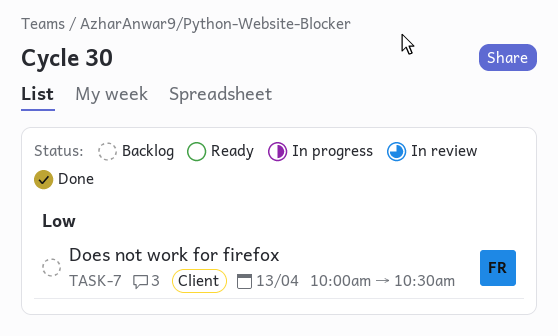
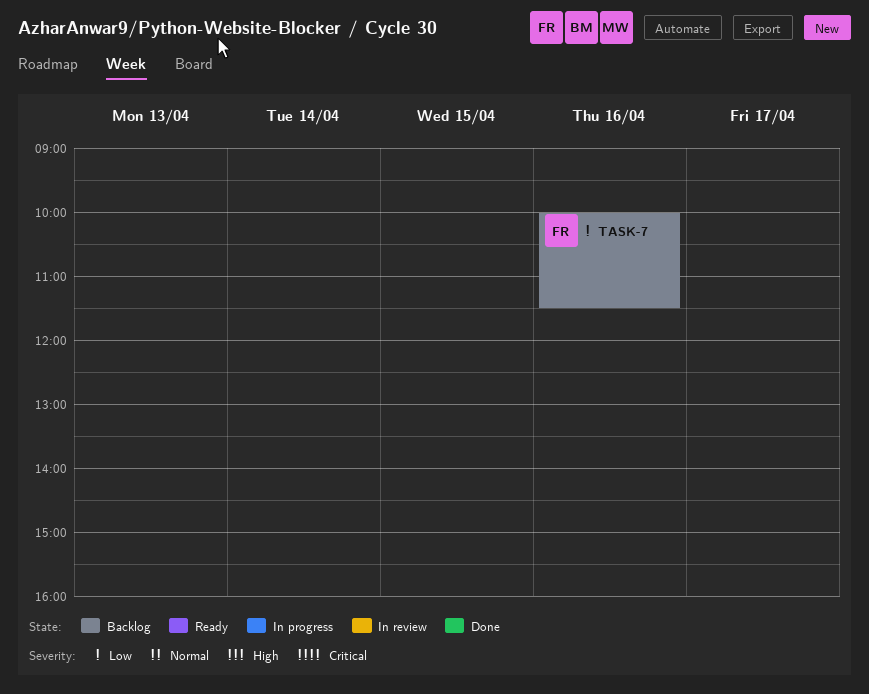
TASK-7, day: Apr 13 -> Apr 16
TASK-7, ends: 10:30 -> 11:30

